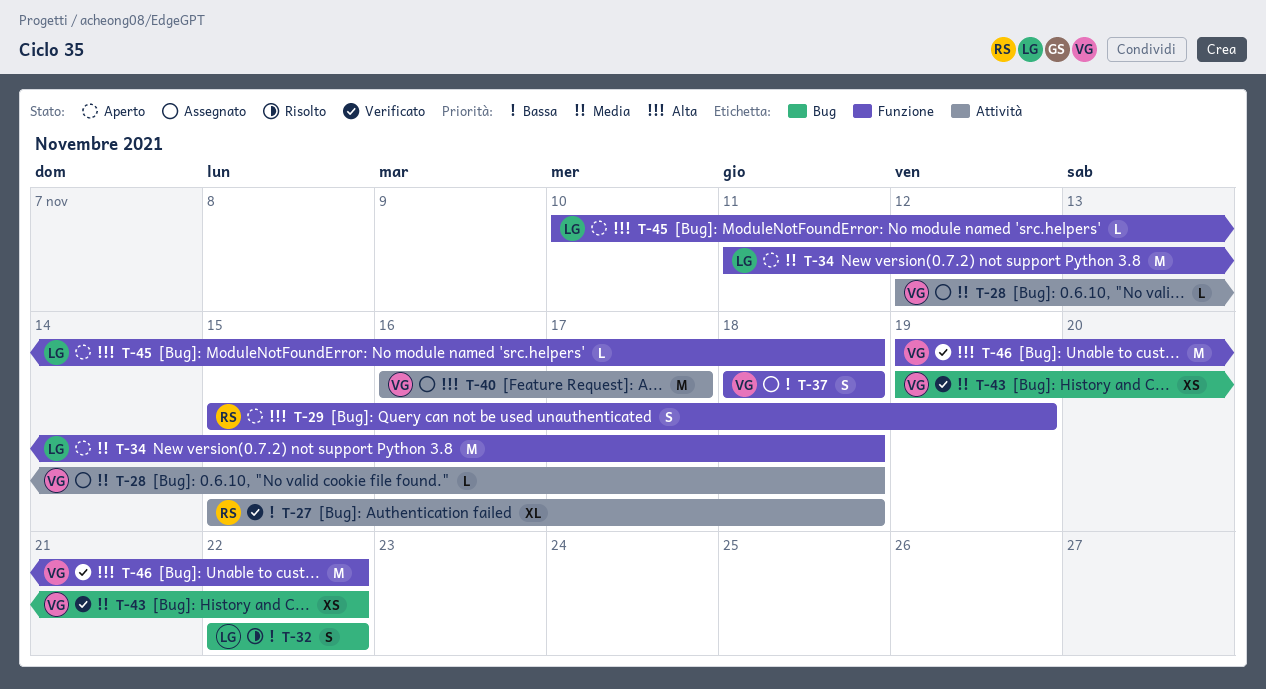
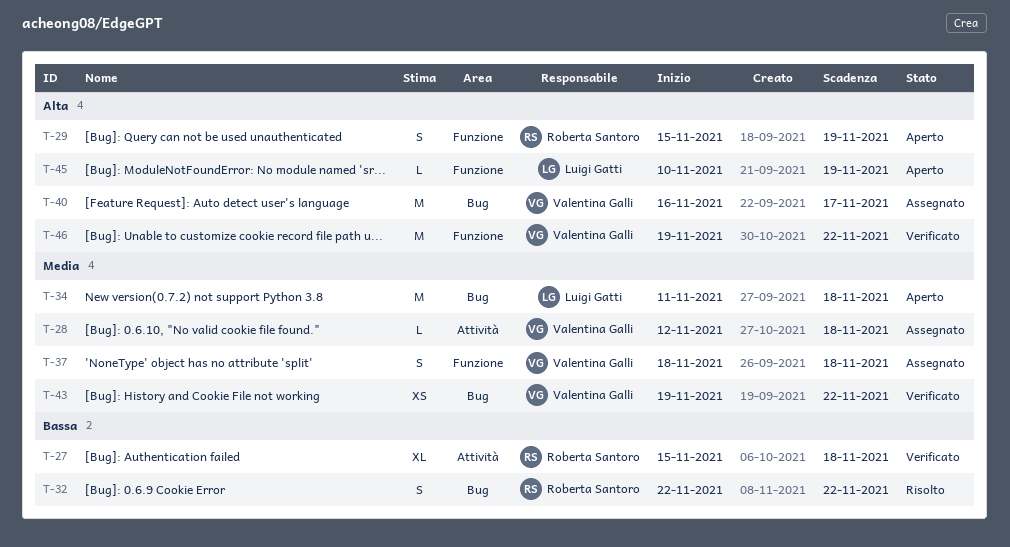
T-32, owner: Luigi Gatti -> Roberta Santoro
T-34, label: Funzione -> Bug
T-37, priority: Bassa -> Media
T-40, label: Attività -> Bug
T-45, due: Nov 18 -> Nov 19

